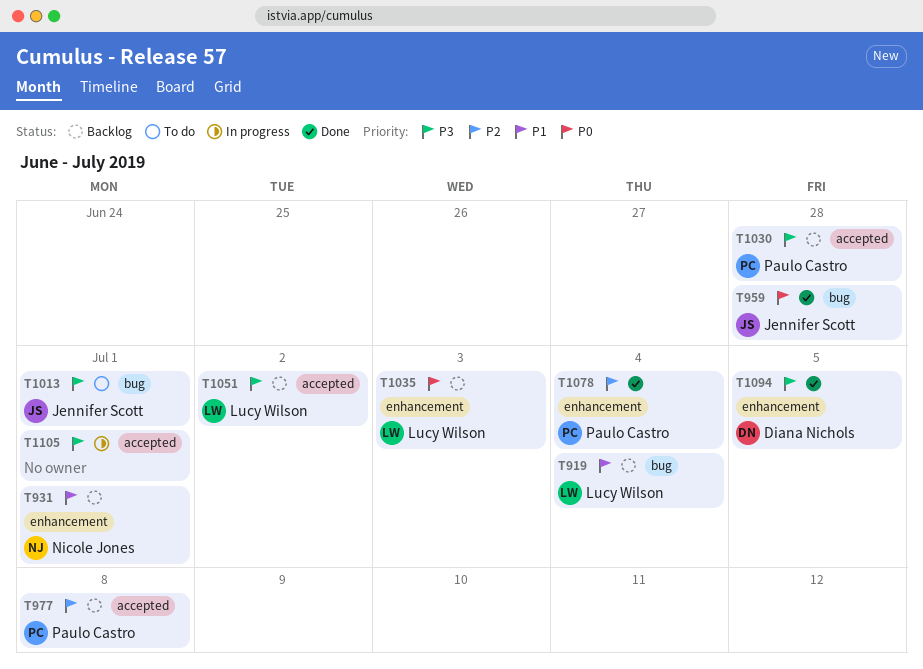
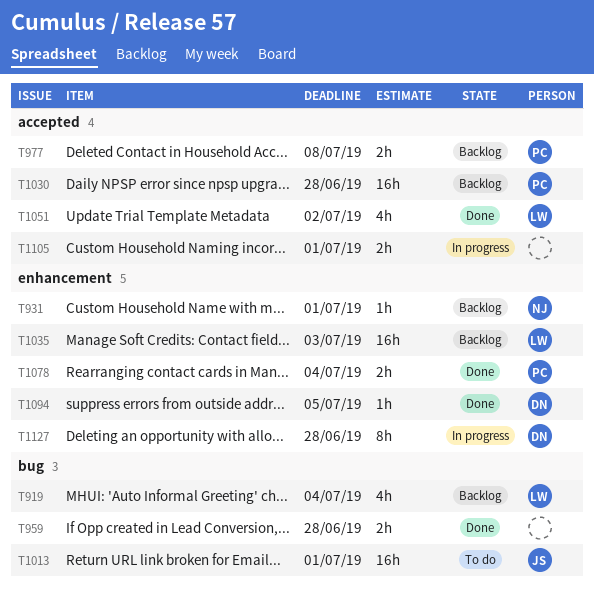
T959, owner: Jennifer Scott -> none
T1051, status: Backlog -> Done
T1127: none -> present

